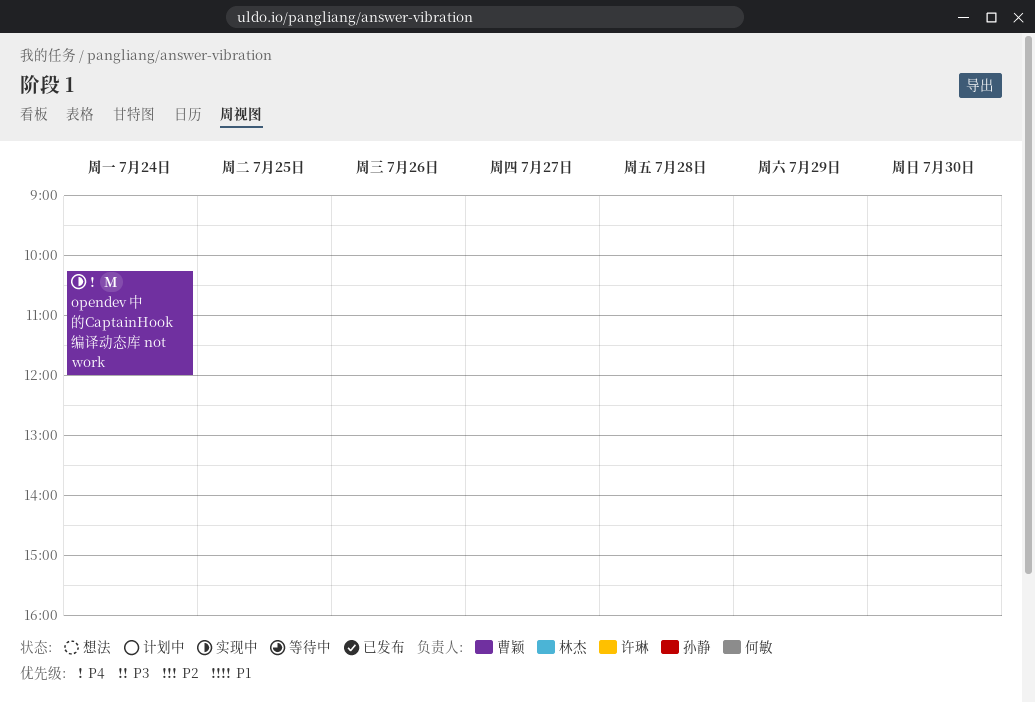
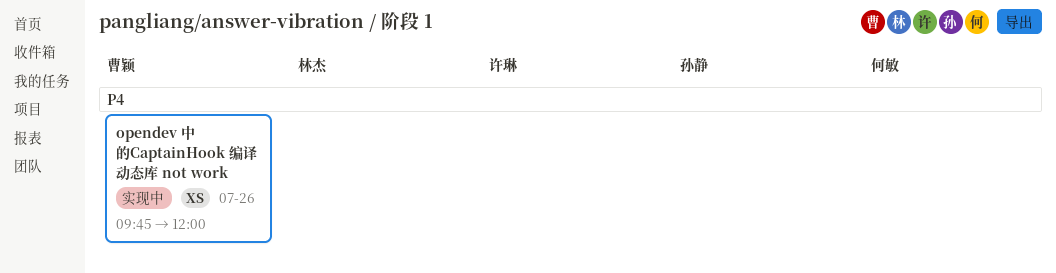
opendev 中的CaptainHook 编译动态库 not work, estimate: M -> XS
opendev 中的CaptainHook 编译动态库 not work, day: Jul 24 -> Jul 26
opendev 中的CaptainHook 编译动态库 not work, begins: 10:15 -> 09:45

